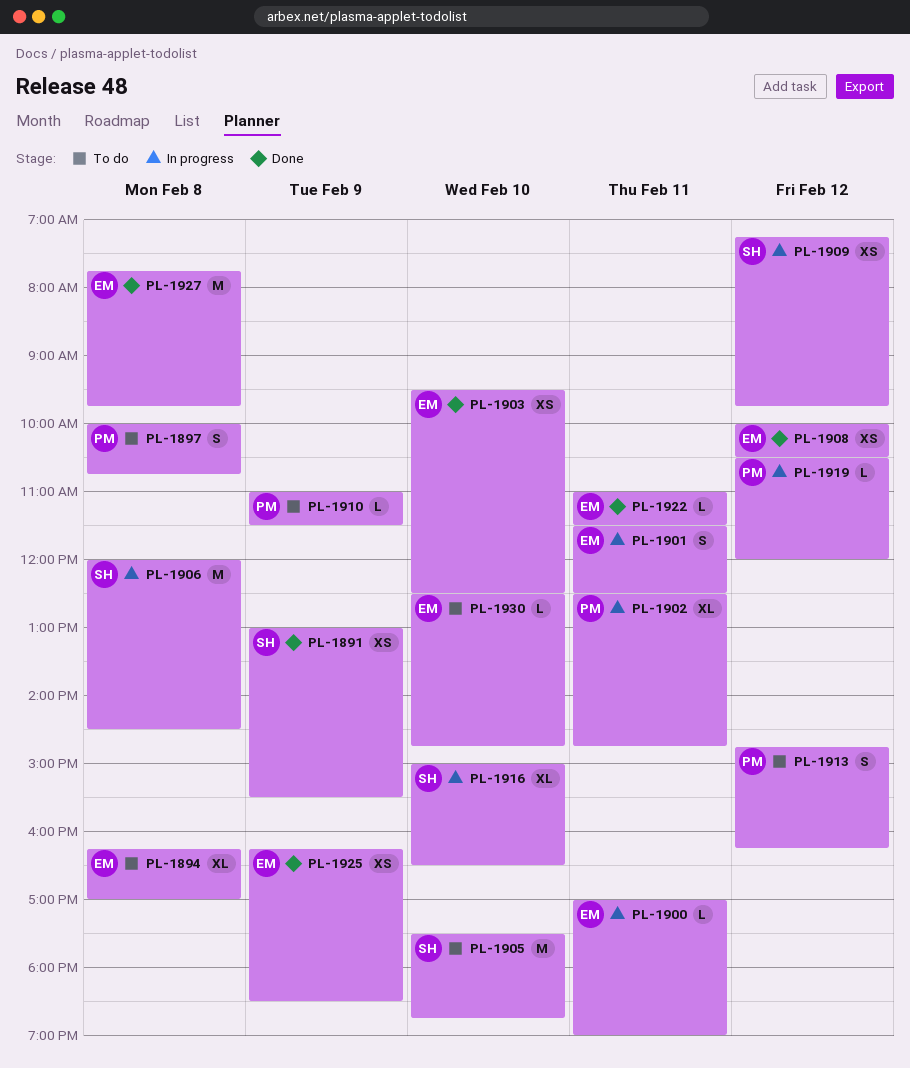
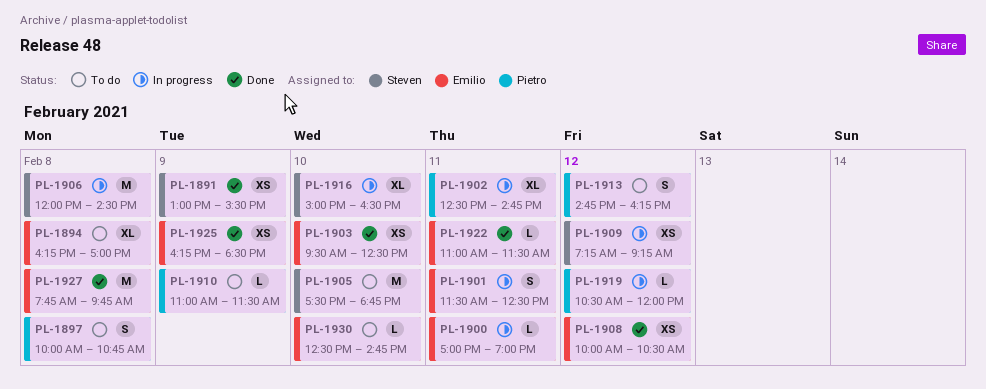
PL-1909, ends: 09:45 -> 09:15

